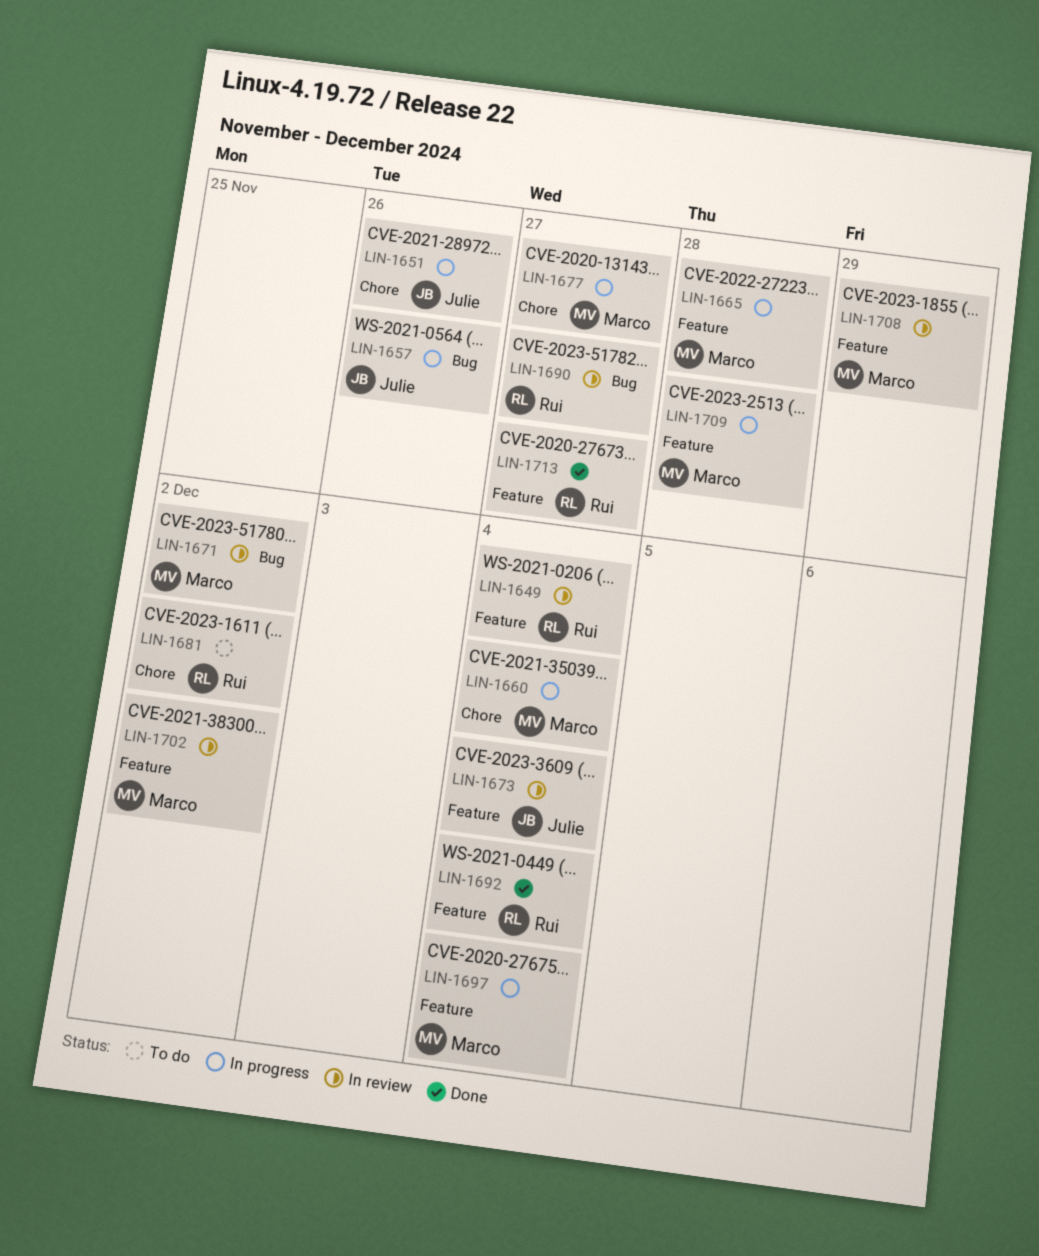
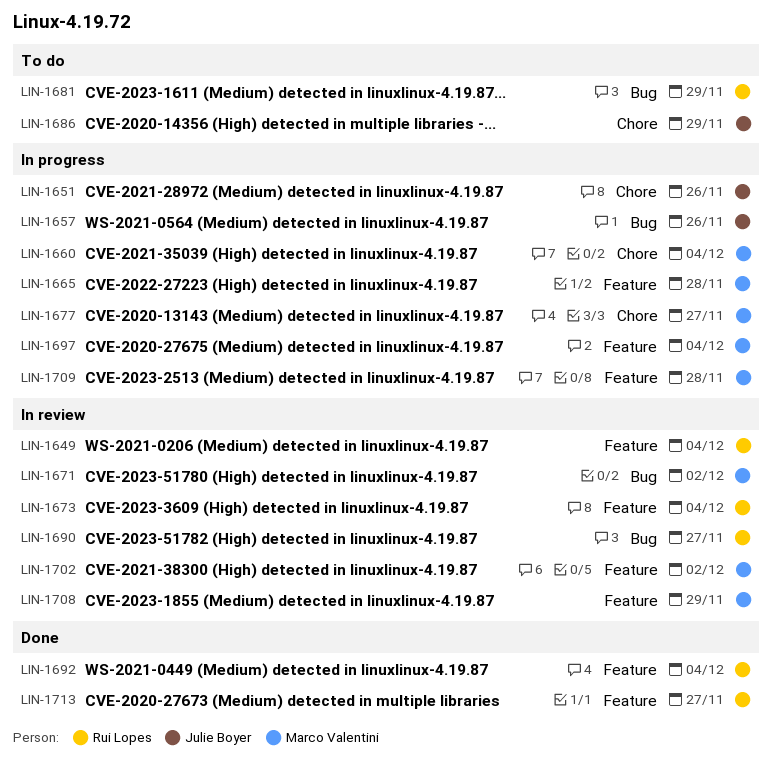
LIN-1673, owner: Julie Boyer -> Rui Lopes
LIN-1681, label: Chore -> Bug
LIN-1681, due: Dec 2 -> Nov 29
LIN-1686: none -> present

